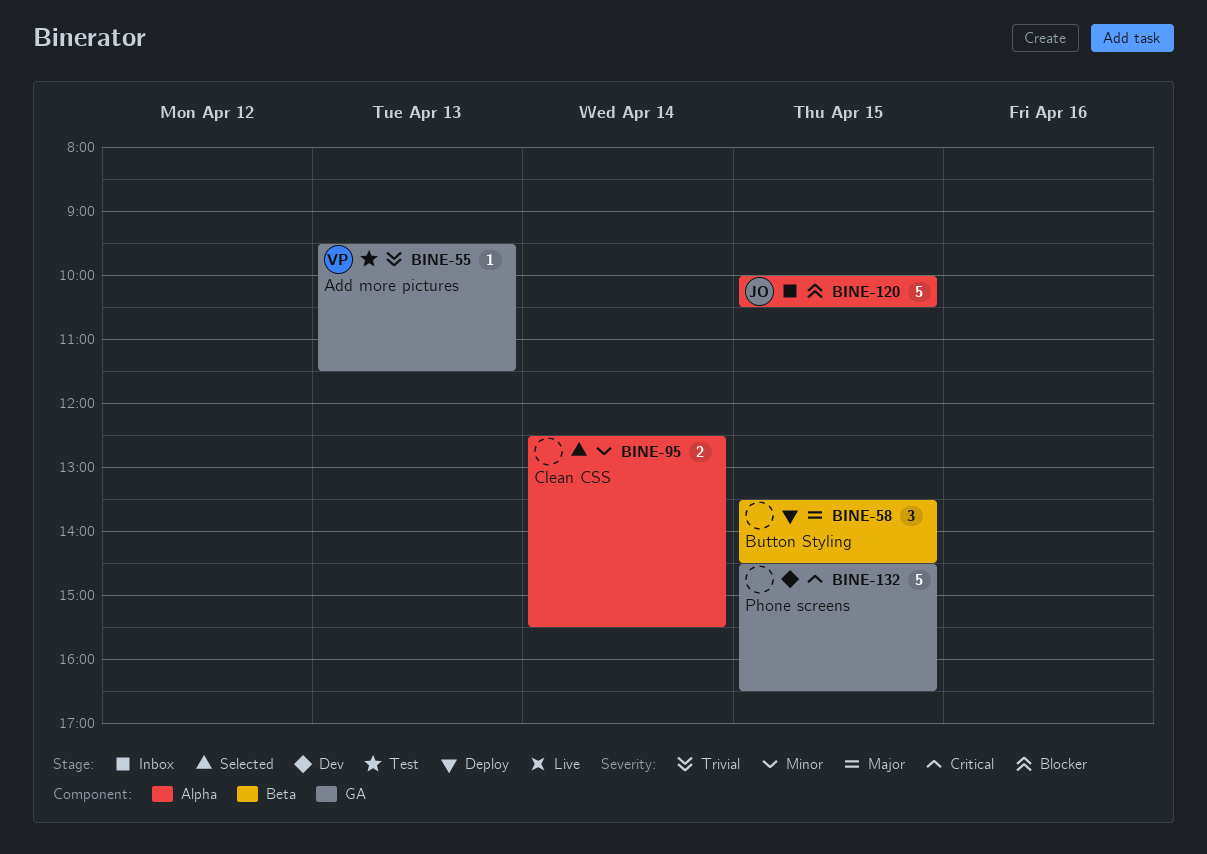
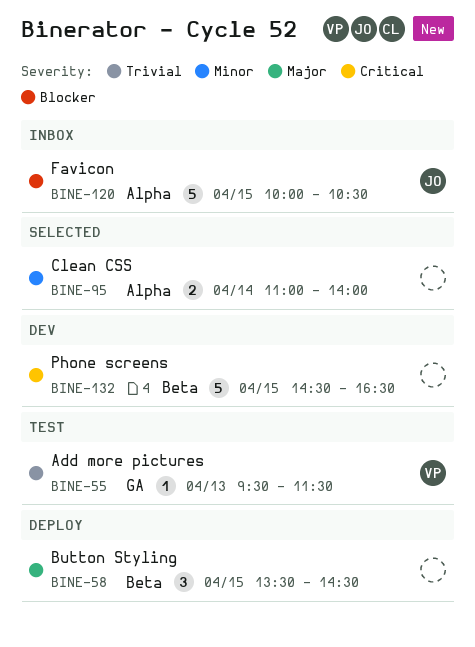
BINE-95, begins: 12:30 -> 11:00
BINE-95, ends: 15:30 -> 14:00
BINE-132, label: GA -> Beta

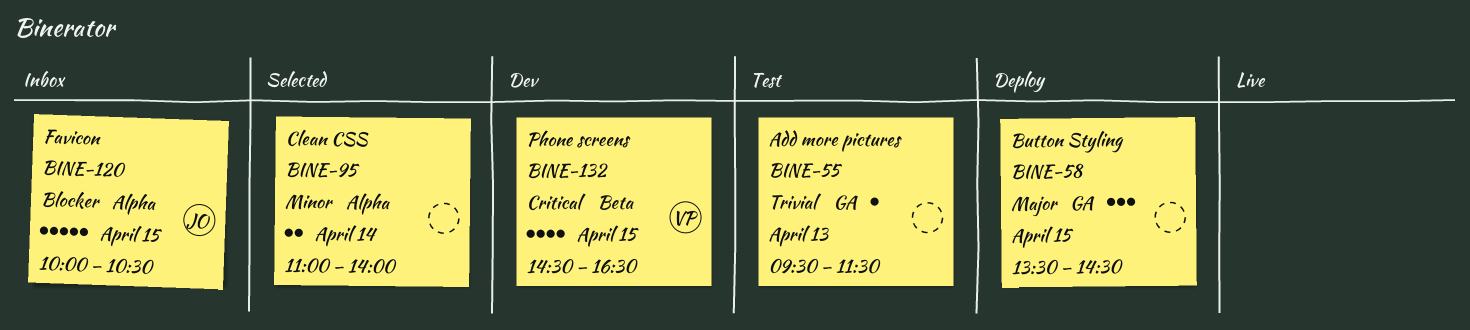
BINE-55, owner: VP -> none
BINE-58, label: Beta -> GA
BINE-132, owner: none -> VP
BINE-132, estimate: 5 -> 4

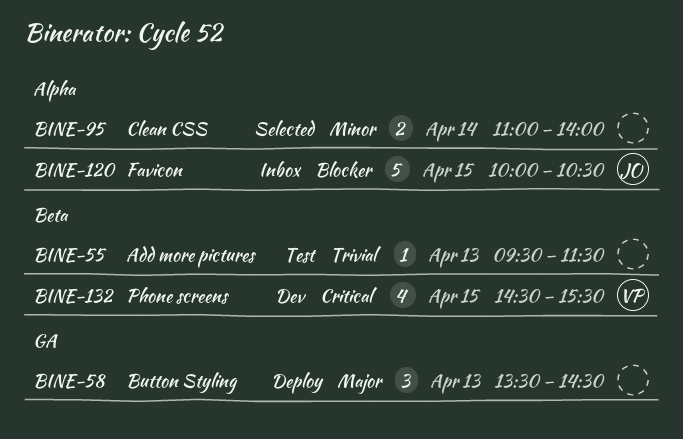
BINE-55, label: GA -> Beta
BINE-58, day: Apr 15 -> Apr 13
BINE-132, ends: 16:30 -> 15:30

